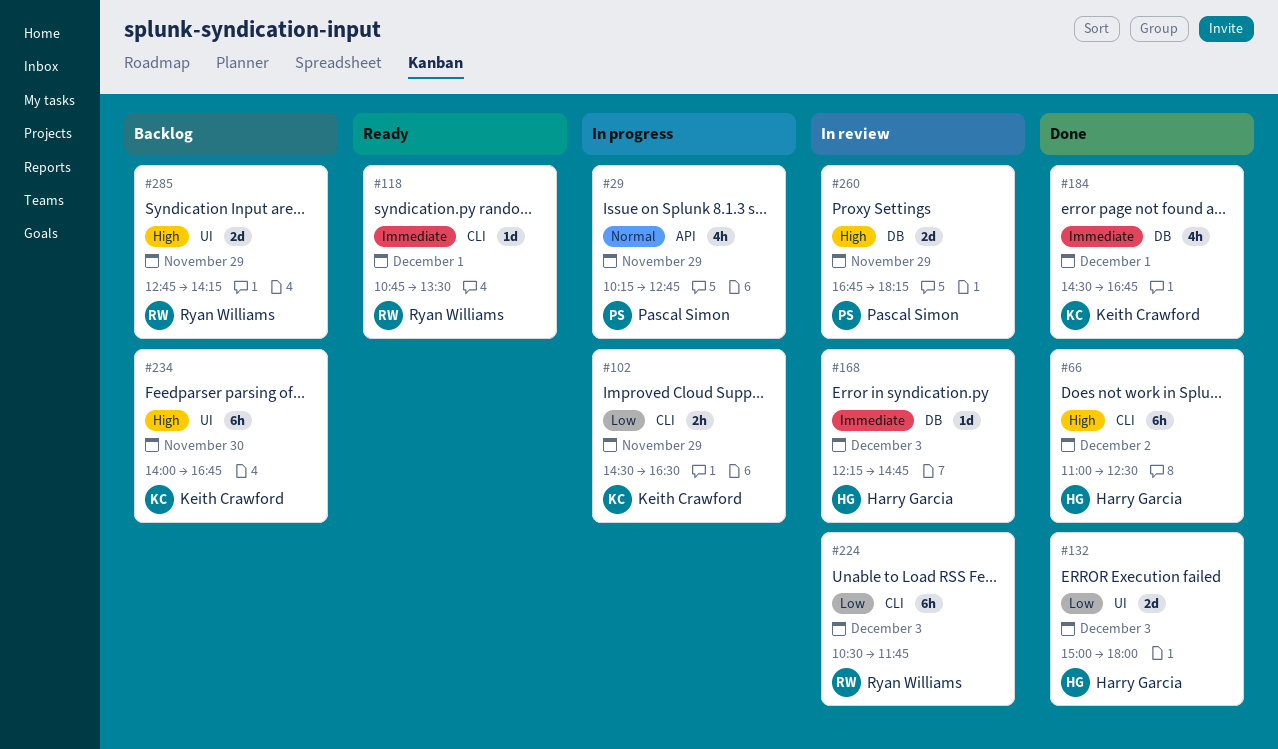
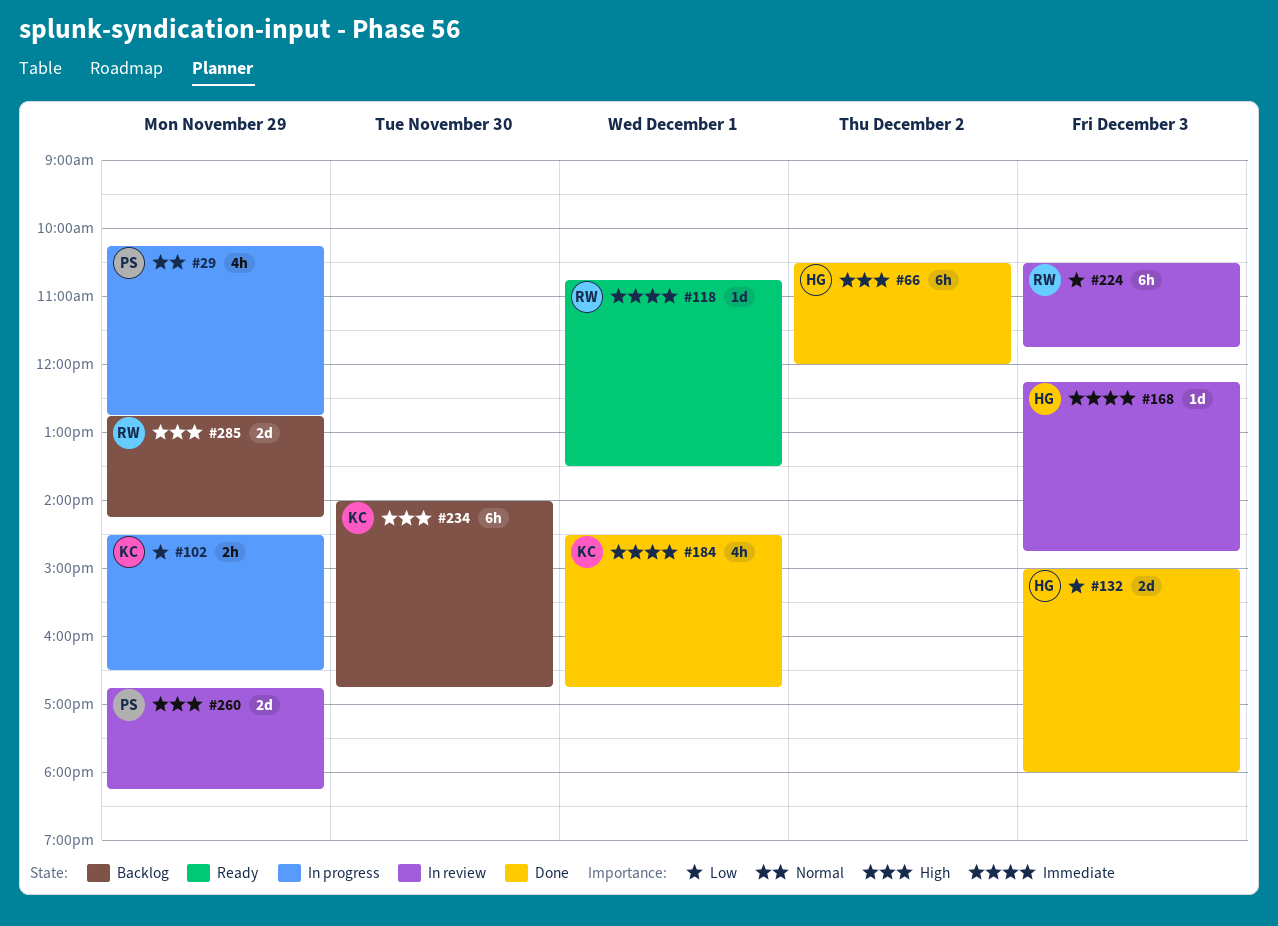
#66, begins: 11:00 -> 10:30
#66, ends: 12:30 -> 12:00

